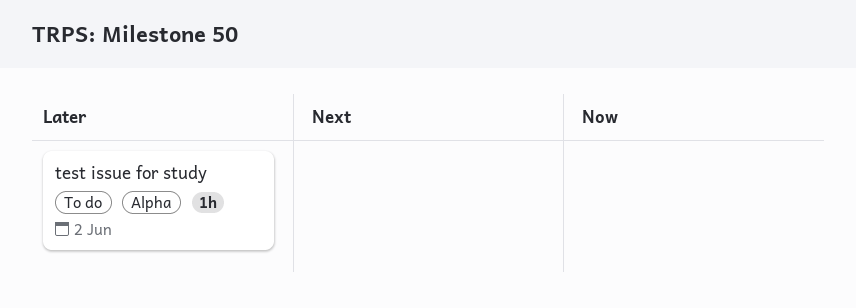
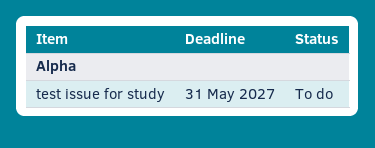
test issue for study, due: Jun 2 -> May 31

